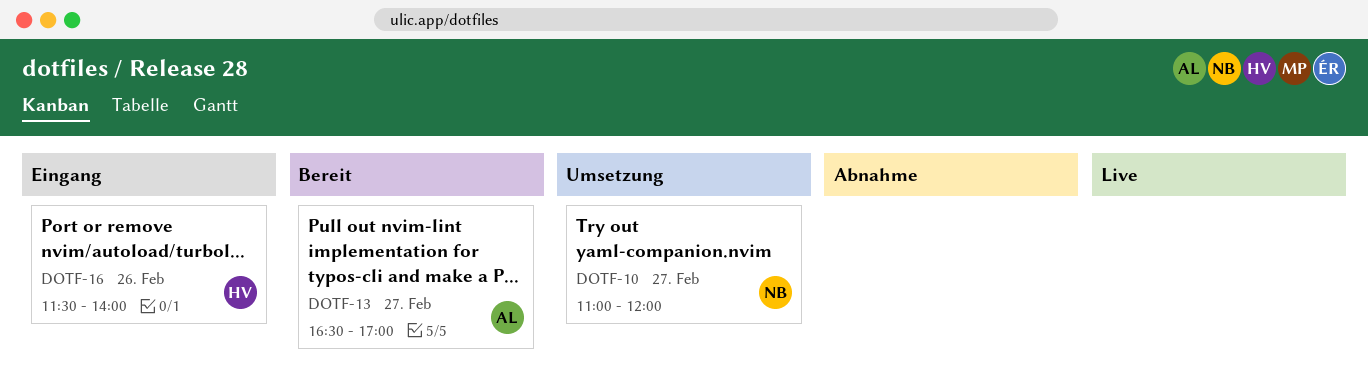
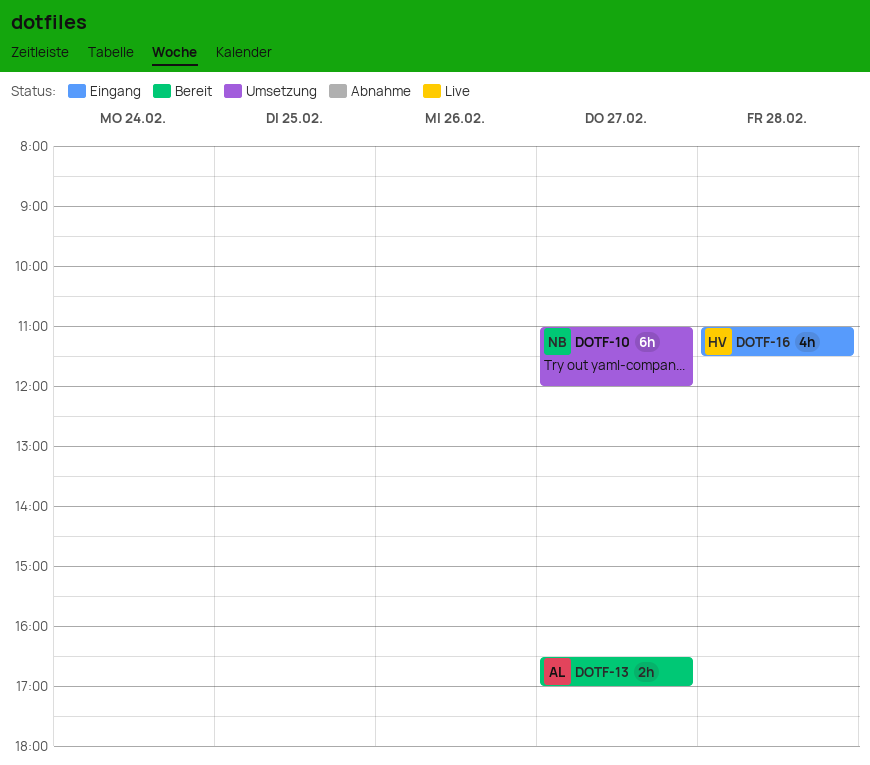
DOTF-16, day: Feb 26 -> Feb 28
DOTF-16, begins: 11:30 -> 11:00
DOTF-16, ends: 14:00 -> 11:30

